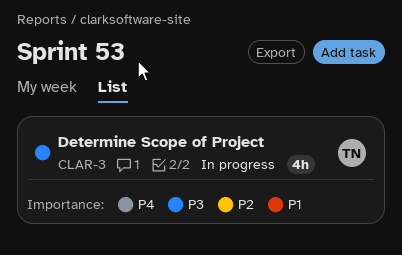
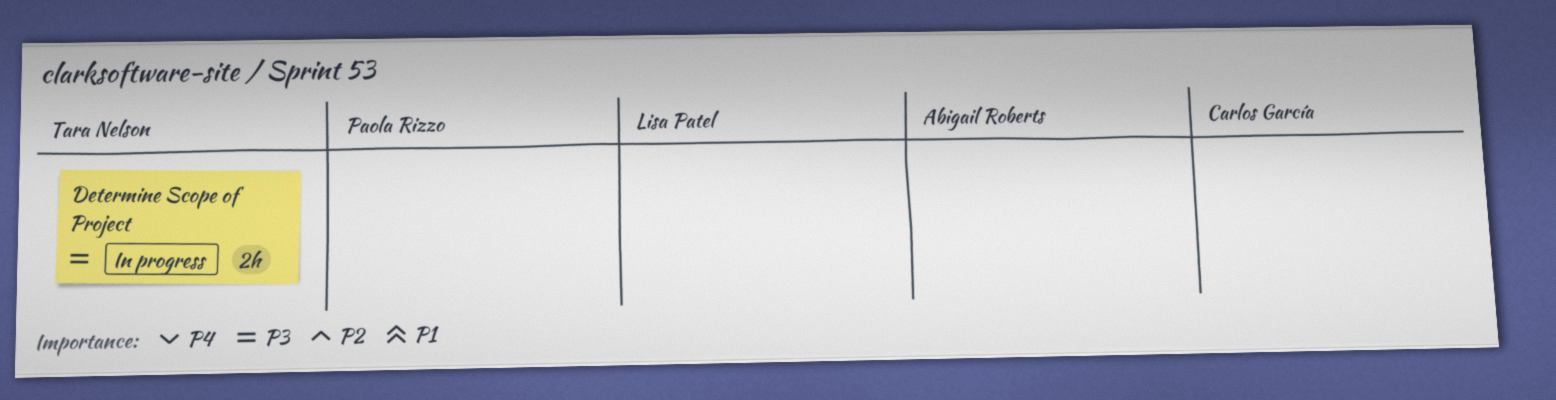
Determine Scope of Project, estimate: 4h -> 2h

